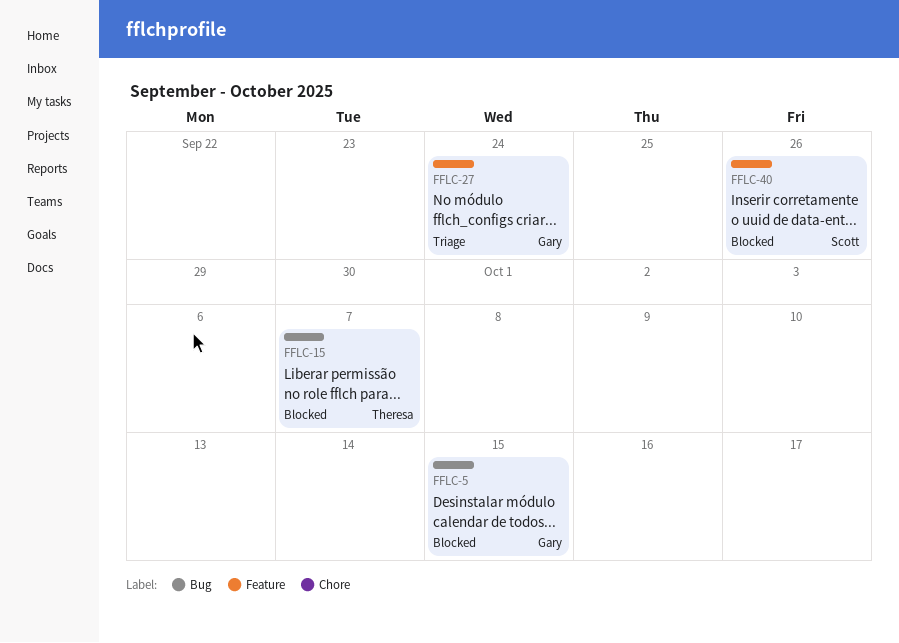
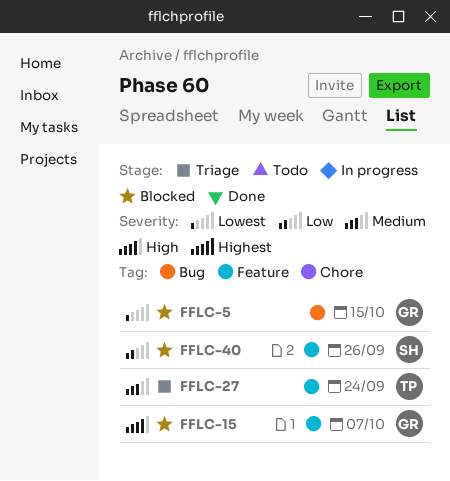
FFLC-15, owner: Theresa -> Gary
FFLC-15, label: Bug -> Feature
FFLC-27, owner: Gary -> Theresa

